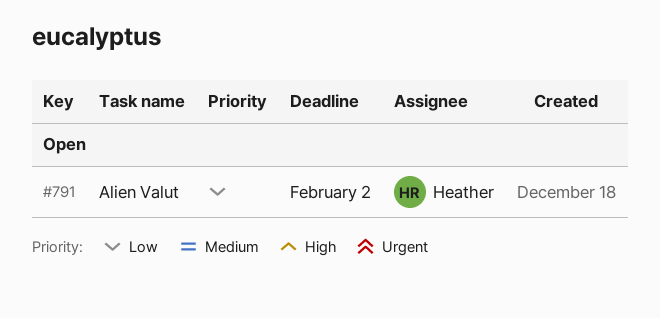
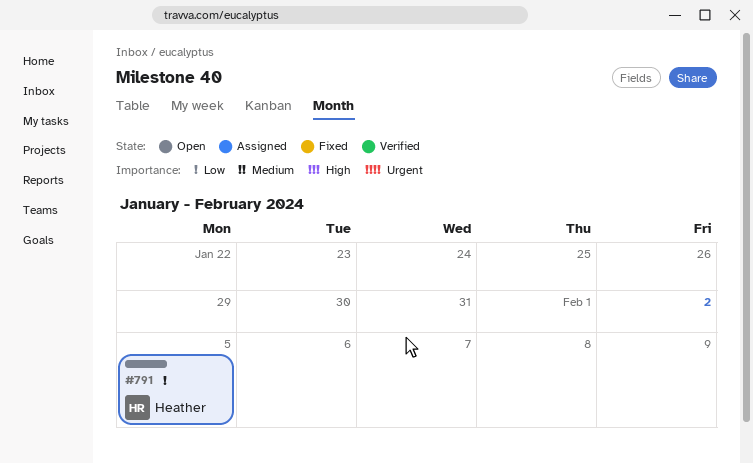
#791, due: Feb 2 -> Feb 5

